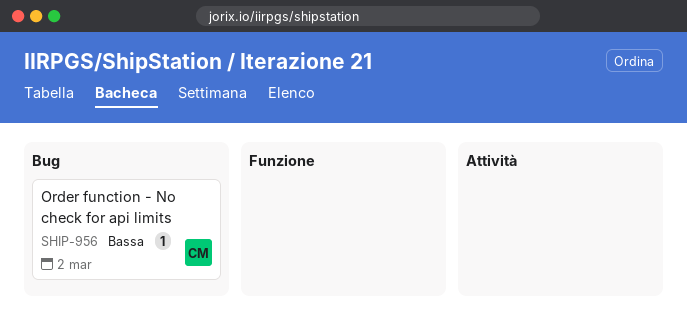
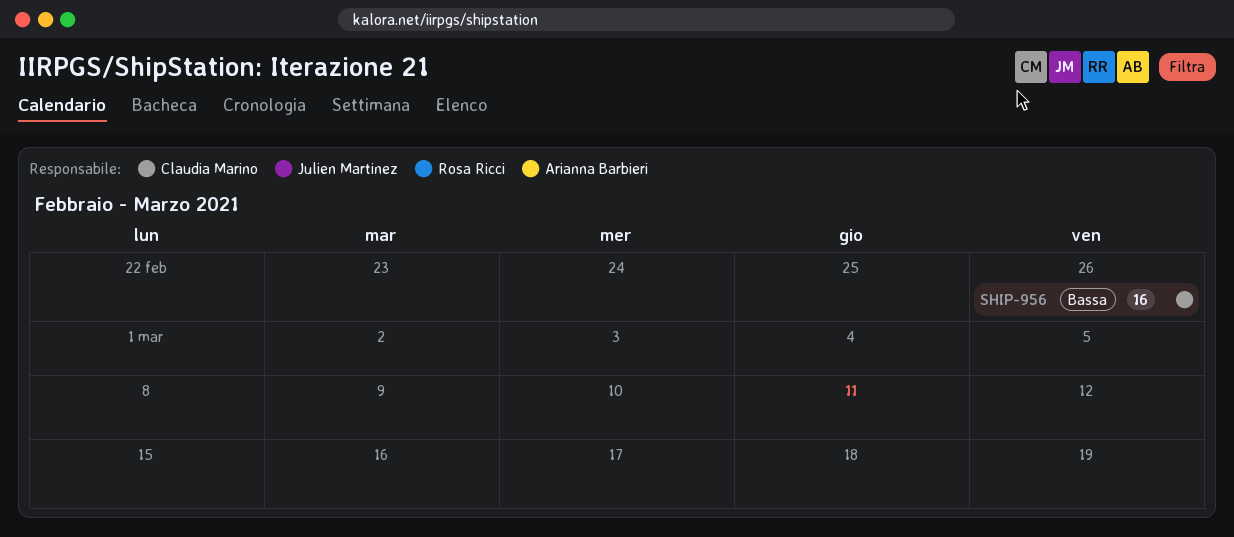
SHIP-956, estimate: 1 -> 16
SHIP-956, due: Mar 2 -> Feb 26

